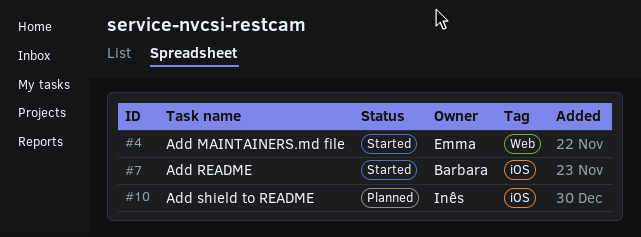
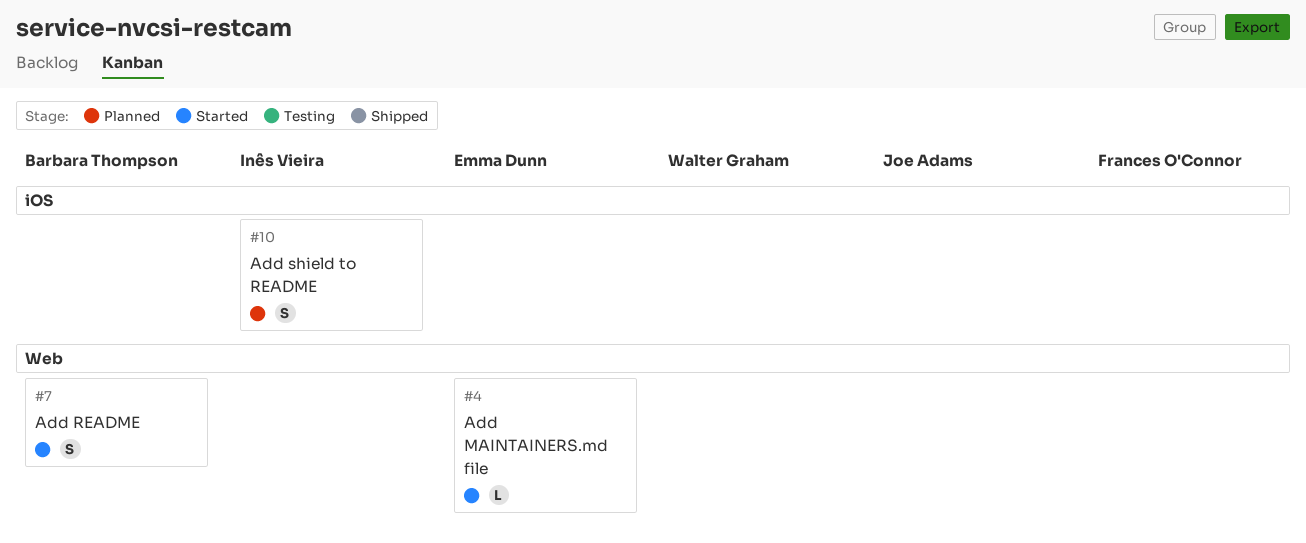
#7, label: iOS -> Web

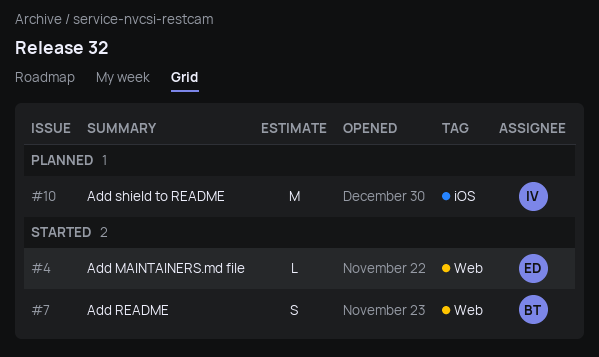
#10, estimate: S -> M

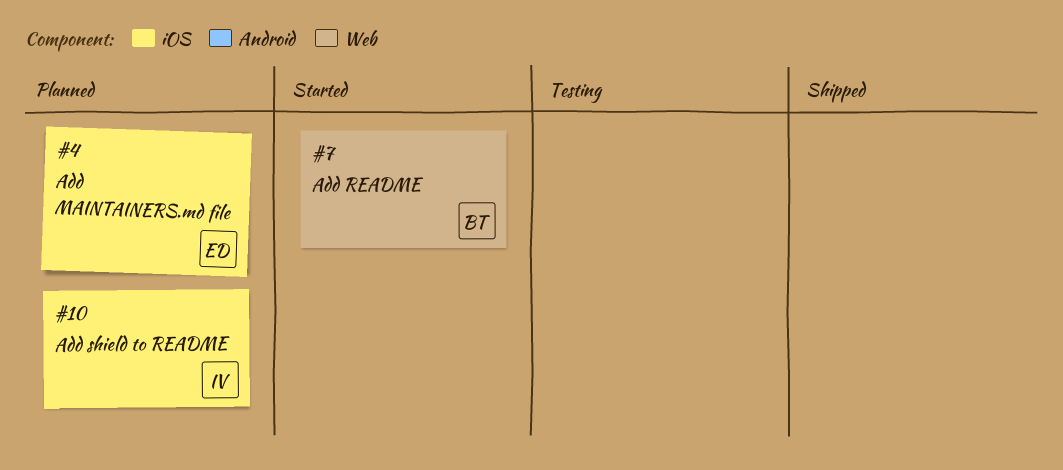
#4, status: Started -> Planned
#4, label: Web -> iOS

